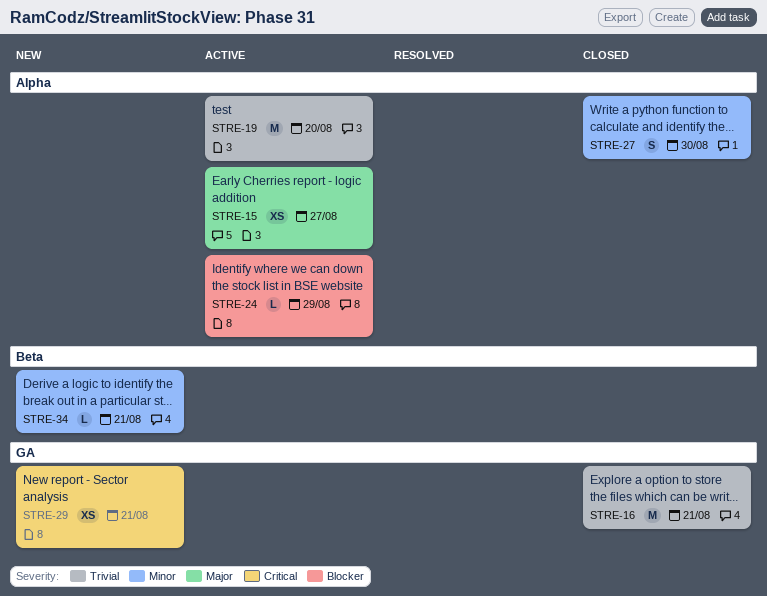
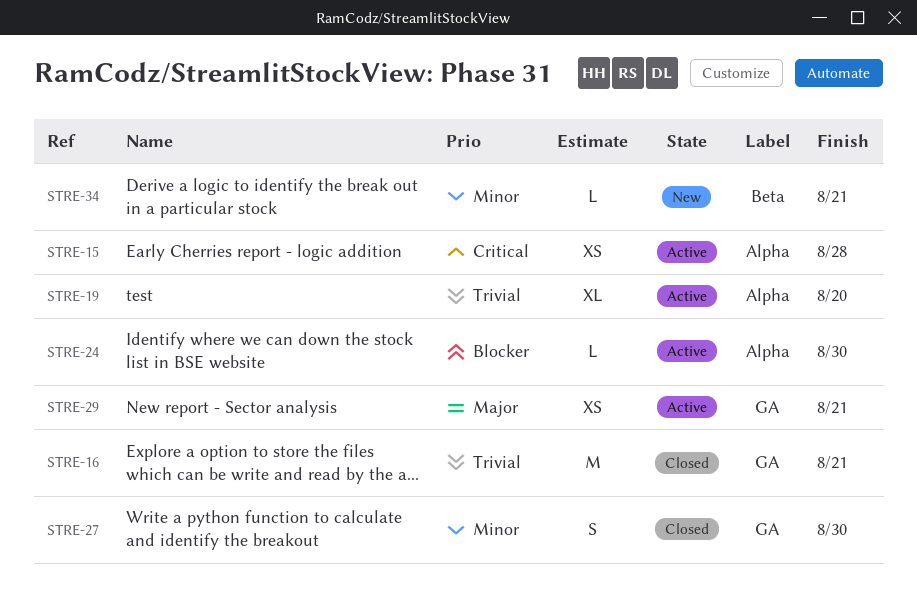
STRE-15, priority: Major -> Critical
STRE-15, due: Aug 27 -> Aug 28
STRE-19, estimate: M -> XL
STRE-24, due: Aug 29 -> Aug 30
STRE-27, label: Alpha -> GA
STRE-29, status: New -> Active
STRE-29, priority: Critical -> Major

